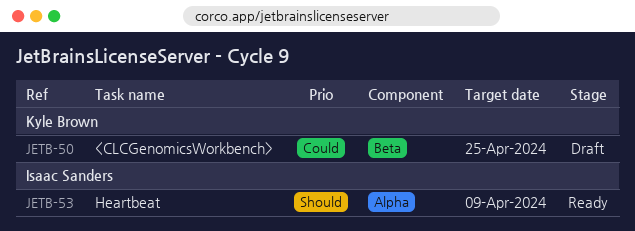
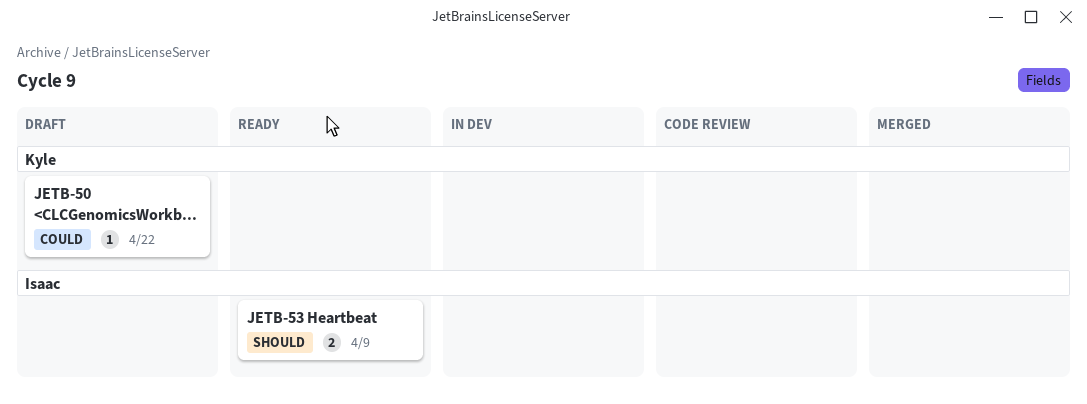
JETB-50, due: Apr 25 -> Apr 22

